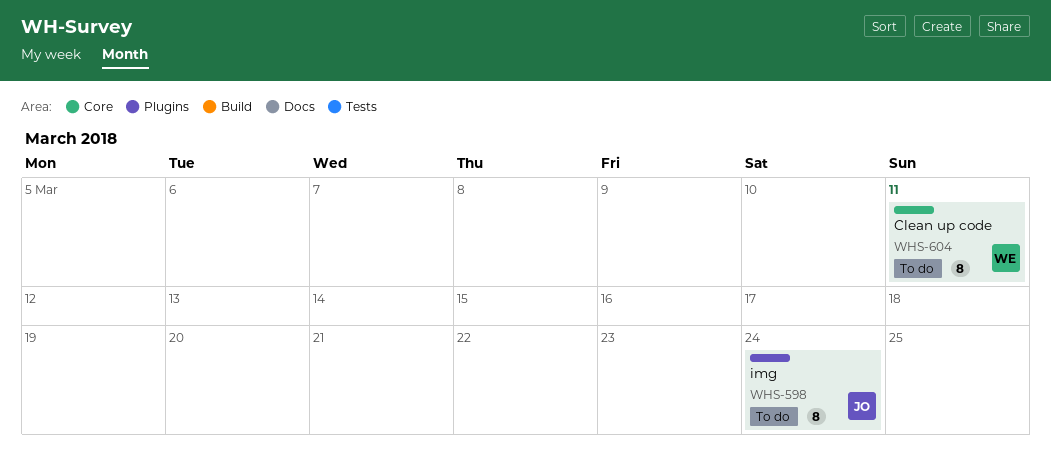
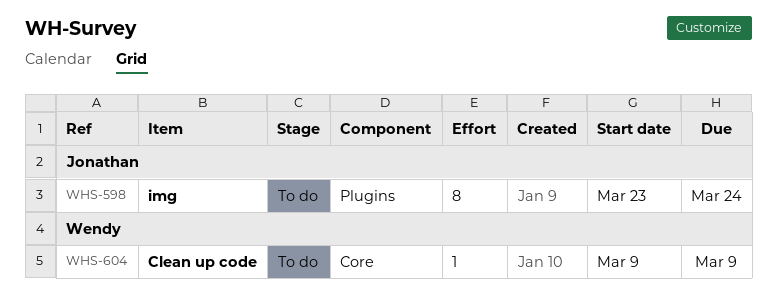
WHS-604, estimate: 8 -> 1
WHS-604, due: Mar 11 -> Mar 9

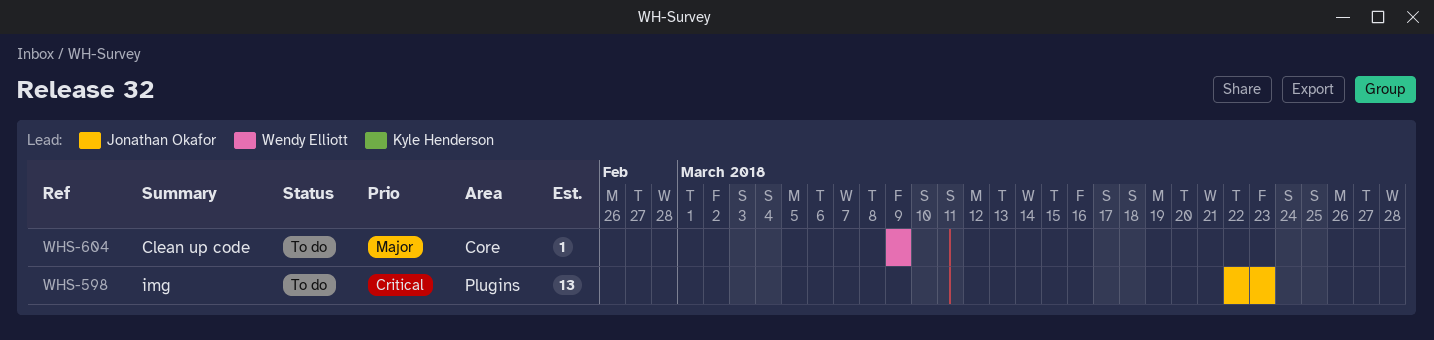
WHS-598, estimate: 8 -> 13
WHS-598, start: Mar 23 -> Mar 22
WHS-598, due: Mar 24 -> Mar 23

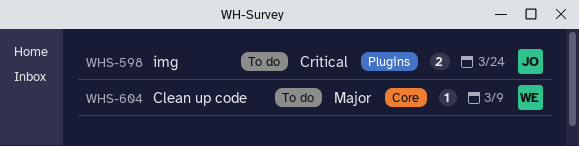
WHS-598, estimate: 13 -> 2
WHS-598, due: Mar 23 -> Mar 24

